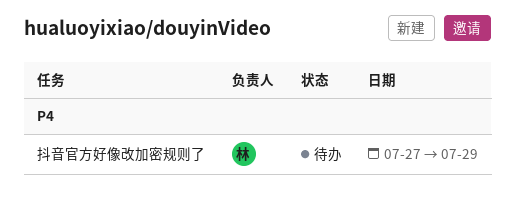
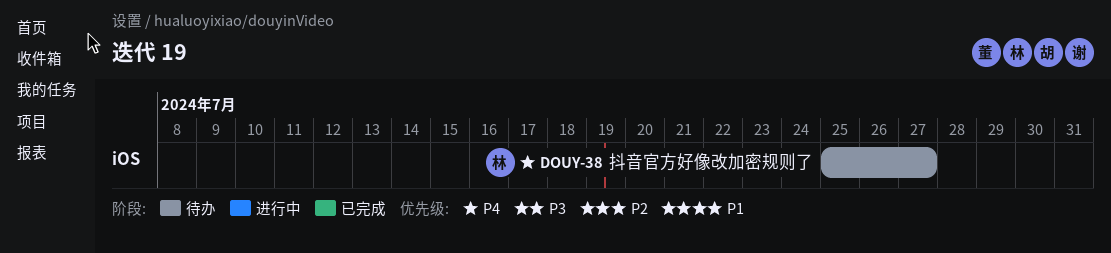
抖音官方好像改加密规则了, start: Jul 27 -> Jul 25
抖音官方好像改加密规则了, due: Jul 29 -> Jul 27

